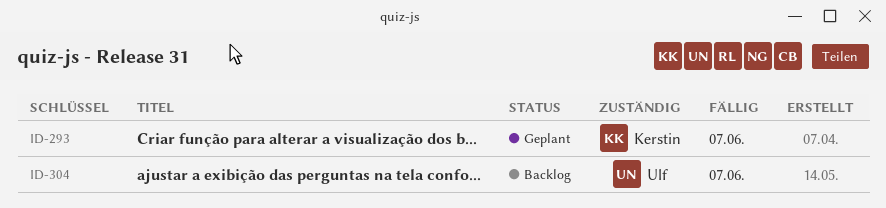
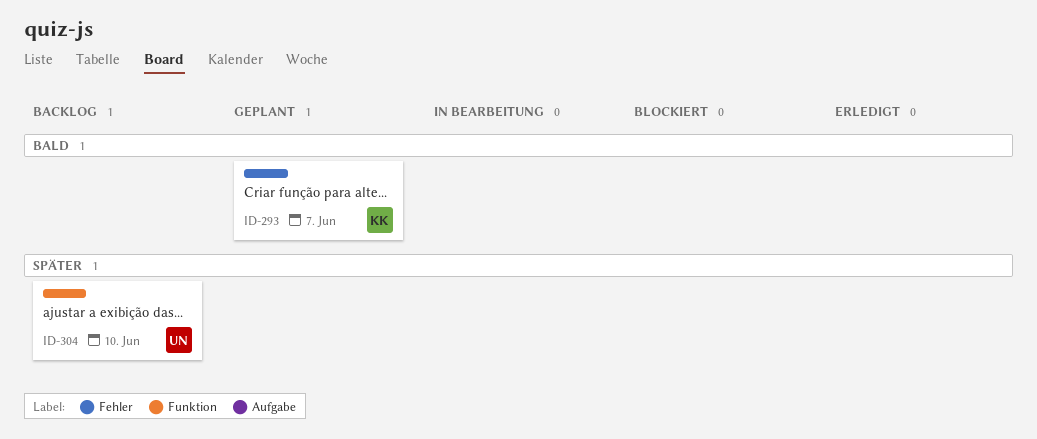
ID-304, due: Jun 7 -> Jun 10

